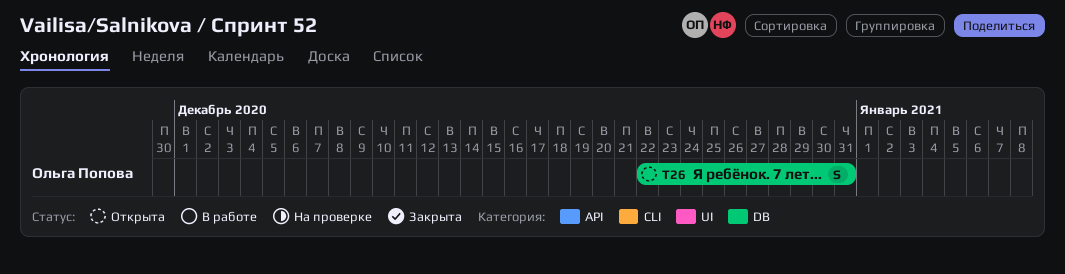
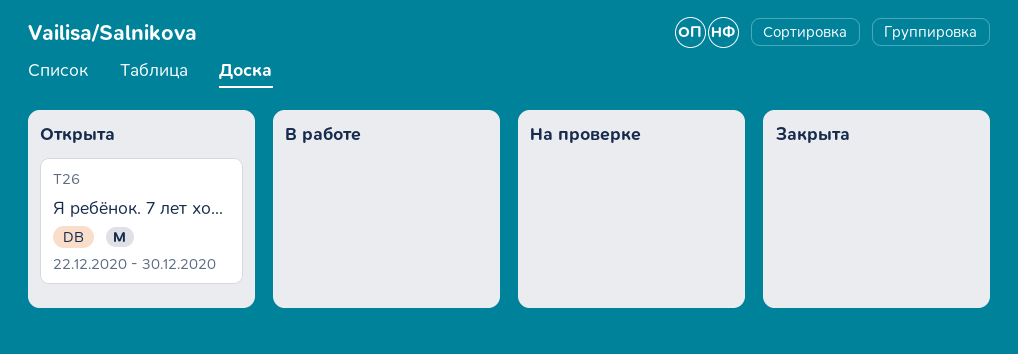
T26, estimate: S -> M
T26, due: Dec 31 -> Dec 30

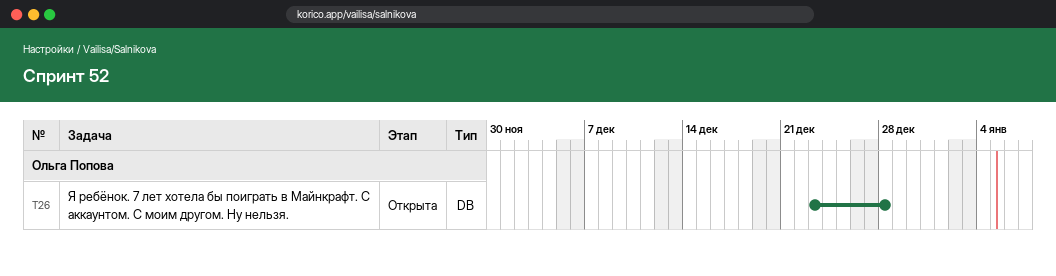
T26, start: Dec 22 -> Dec 23
T26, due: Dec 30 -> Dec 28

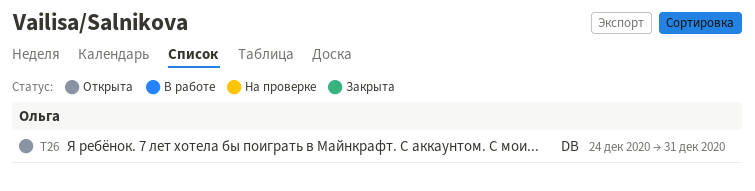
T26, start: Dec 23 -> Dec 24
T26, due: Dec 28 -> Dec 31

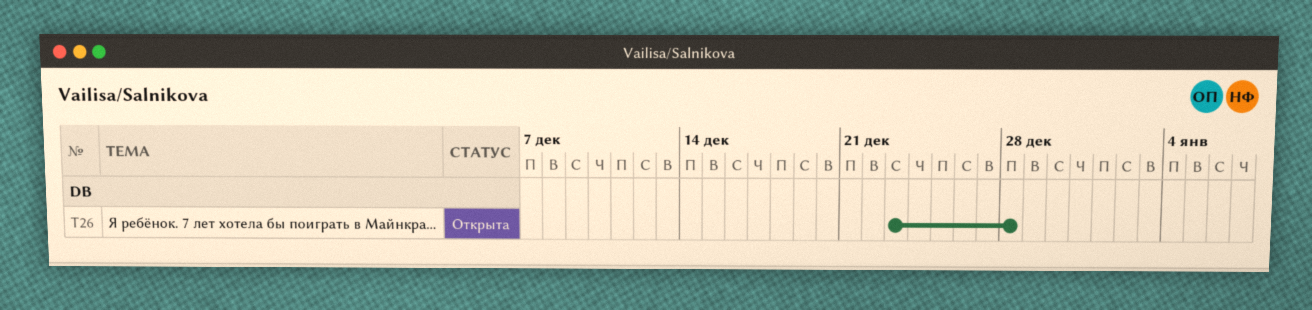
T26, start: Dec 24 -> Dec 23
T26, due: Dec 31 -> Dec 28

